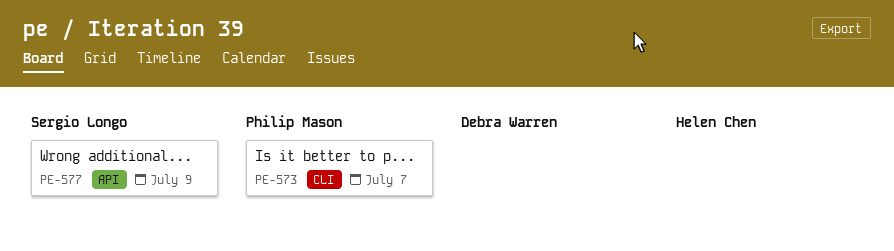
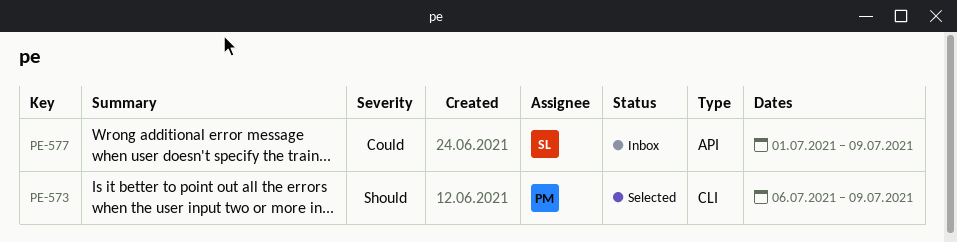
PE-573, due: Jul 7 -> Jul 9

